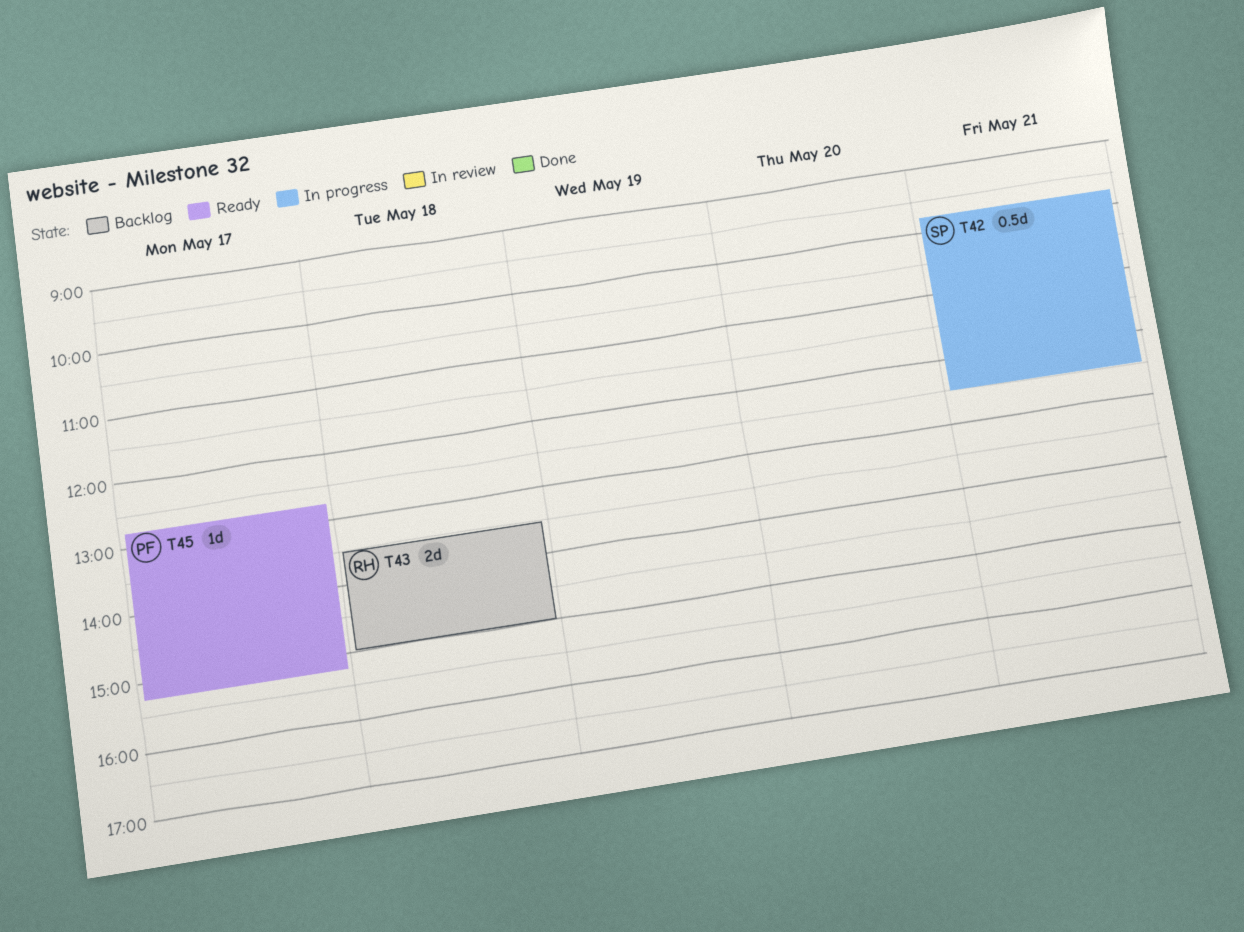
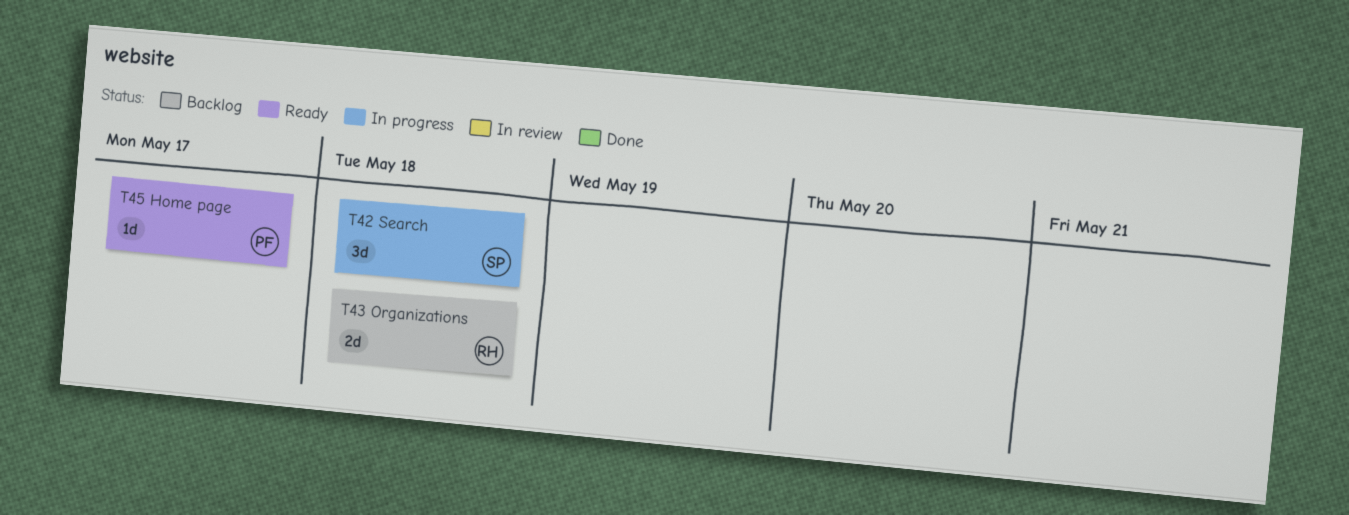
T42, estimate: 0.5d -> 3d
T42, day: May 21 -> May 18

